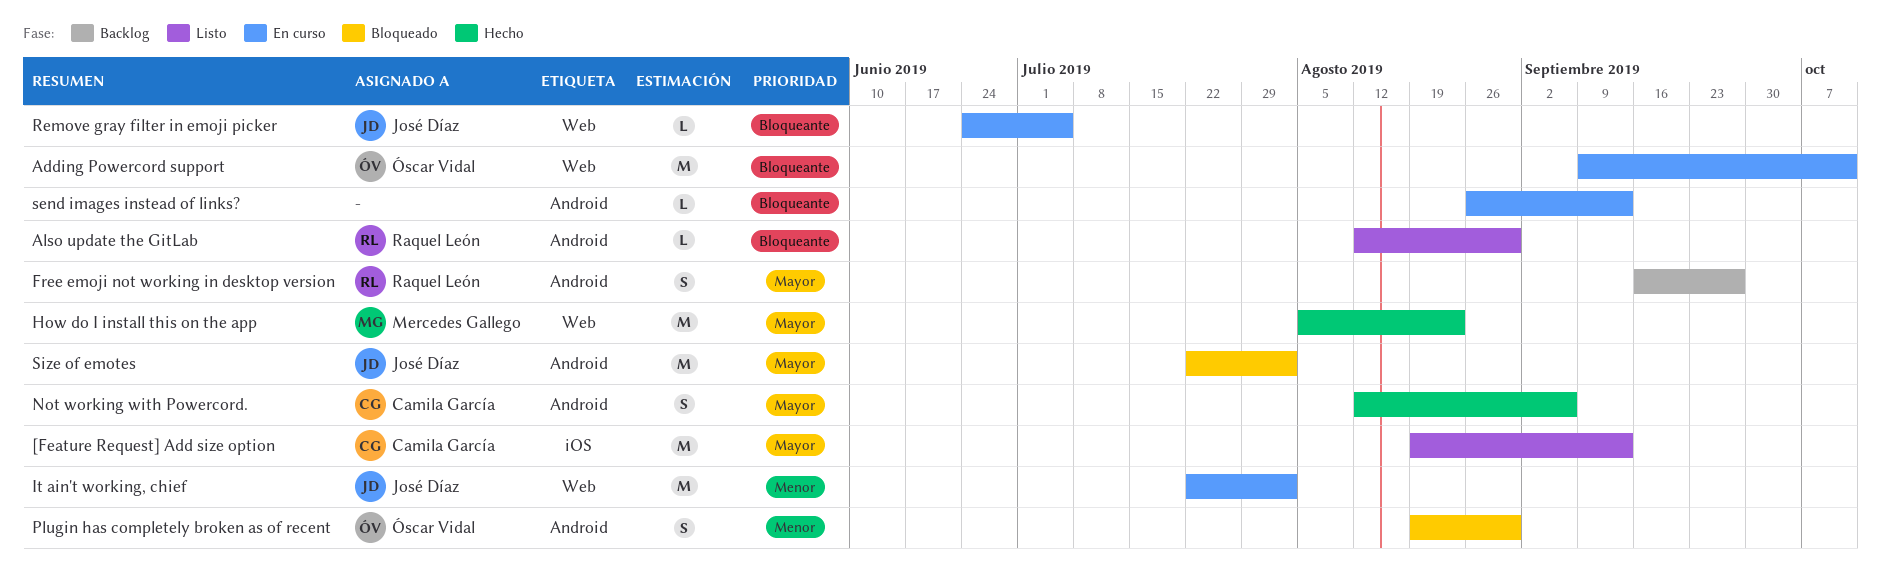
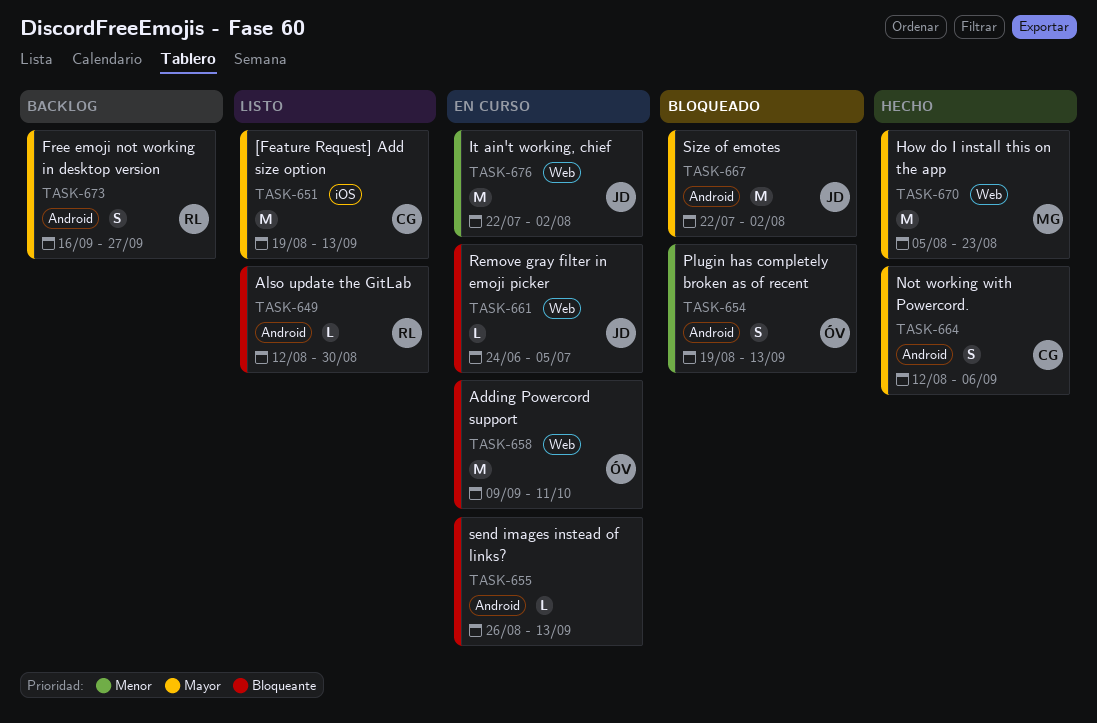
Plugin has completely broken as of recent, due: Aug 30 -> Sep 13

